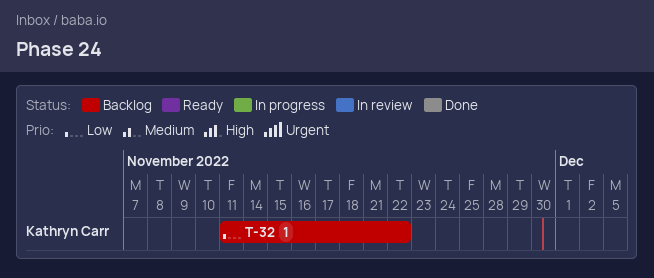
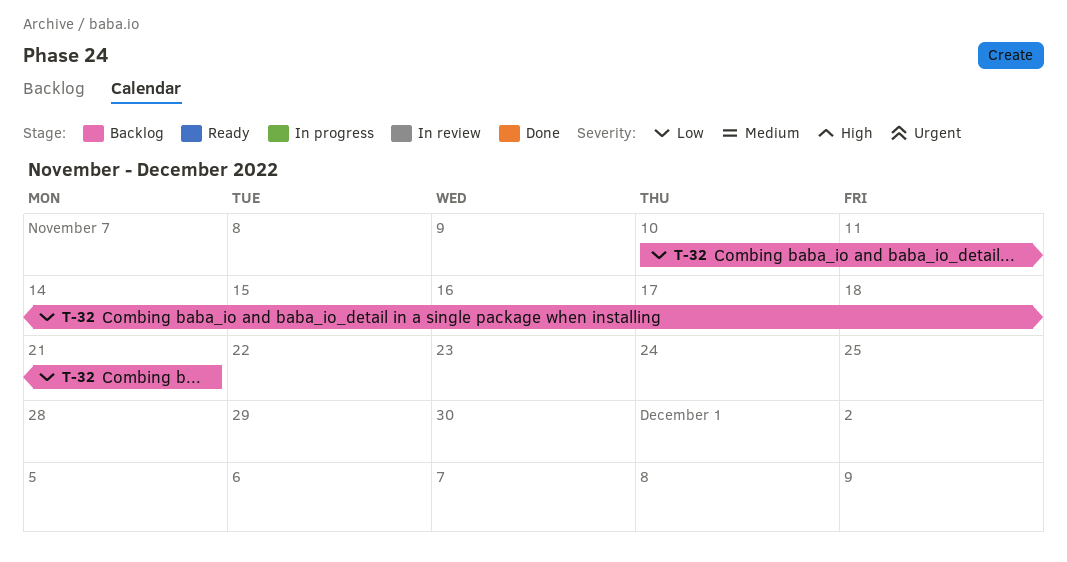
T-32, start: Nov 11 -> Nov 10
T-32, due: Nov 22 -> Nov 21

